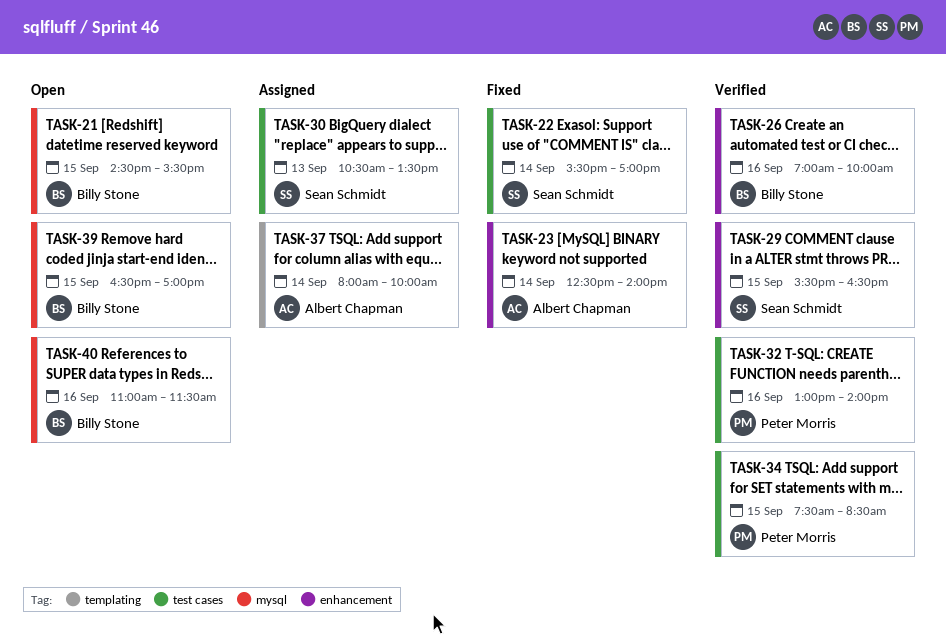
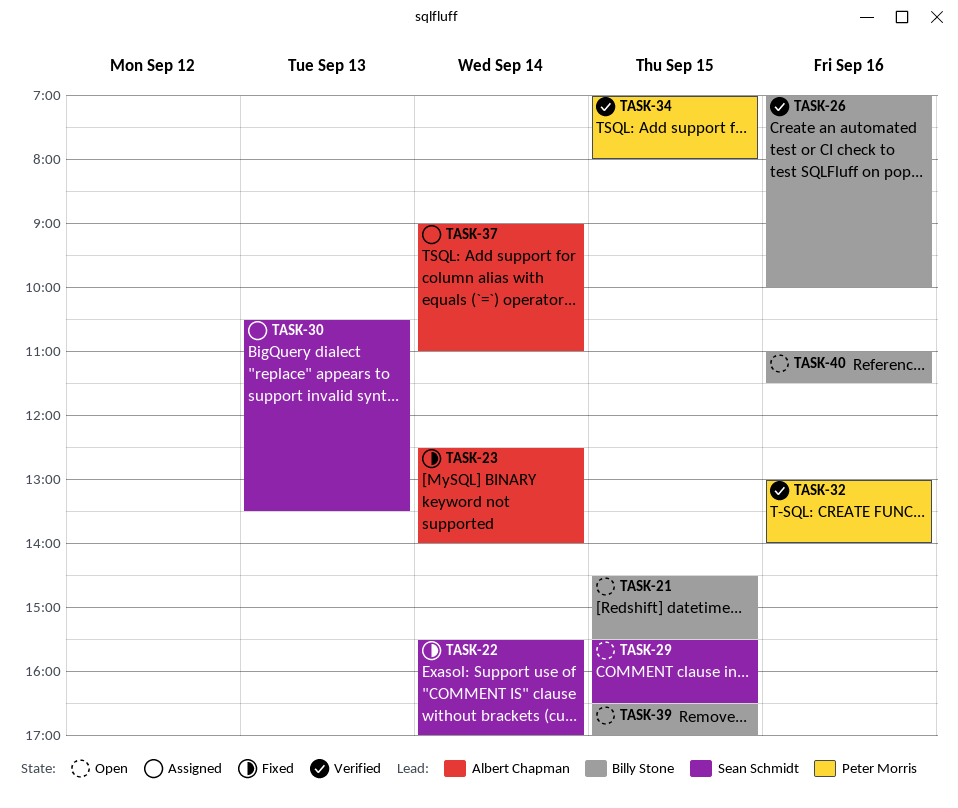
TASK-29, status: Verified -> Open
TASK-34, begins: 07:30 -> 07:00
TASK-34, ends: 08:30 -> 08:00
TASK-37, begins: 08:00 -> 09:00
TASK-37, ends: 10:00 -> 11:00

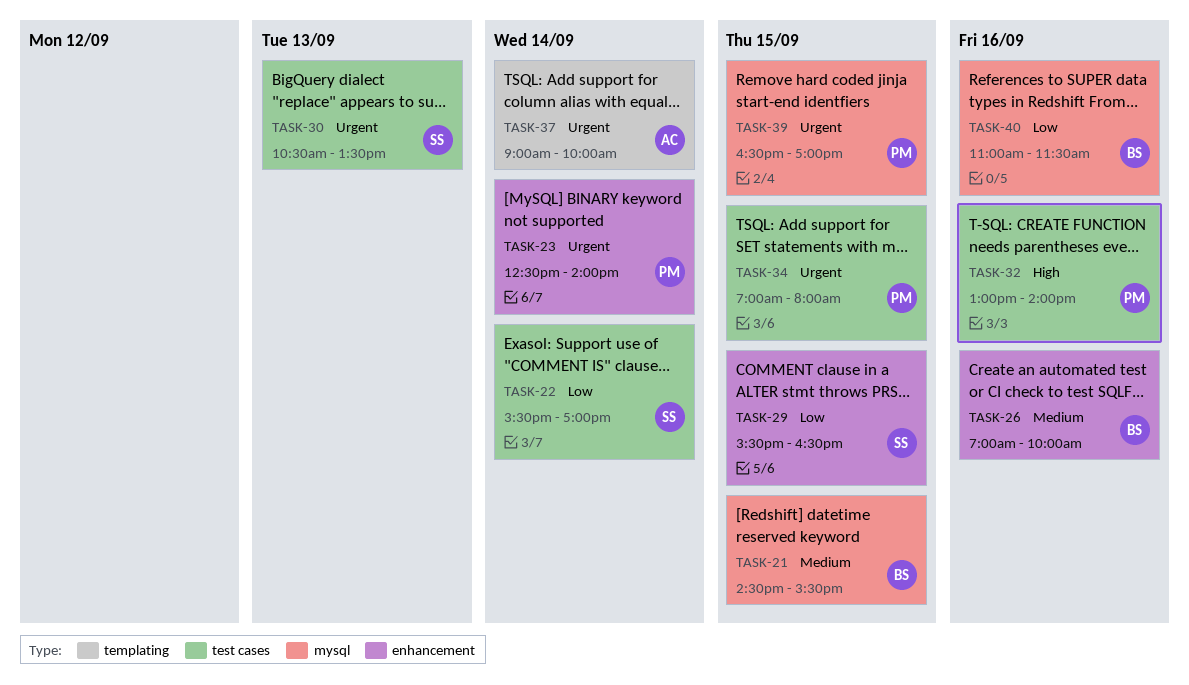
TASK-23, owner: Albert Chapman -> Peter Morris
TASK-37, ends: 11:00 -> 10:00
TASK-39, owner: Billy Stone -> Peter Morris

